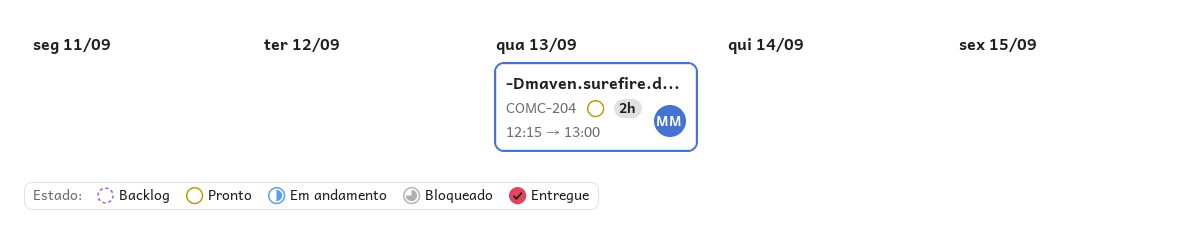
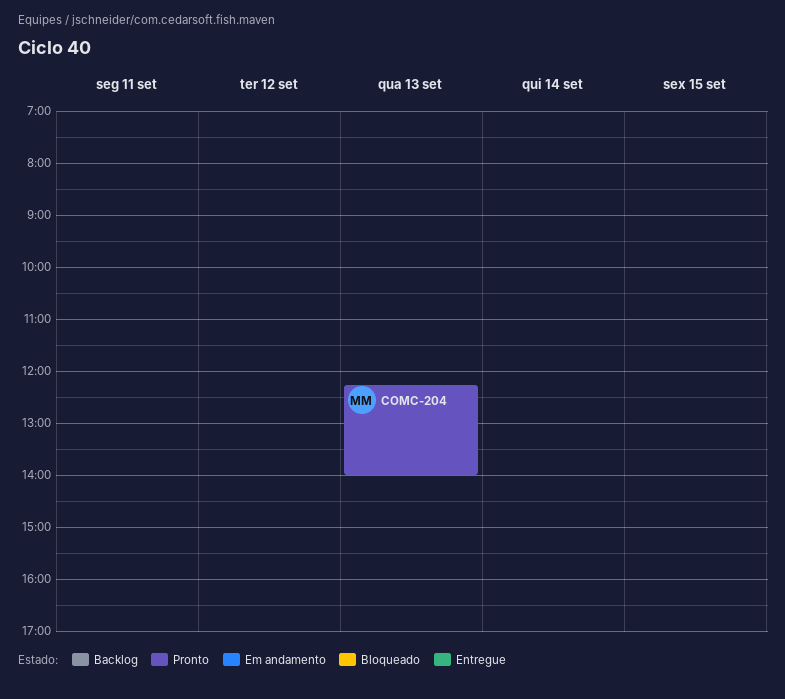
COMC-204, ends: 13:00 -> 14:00

